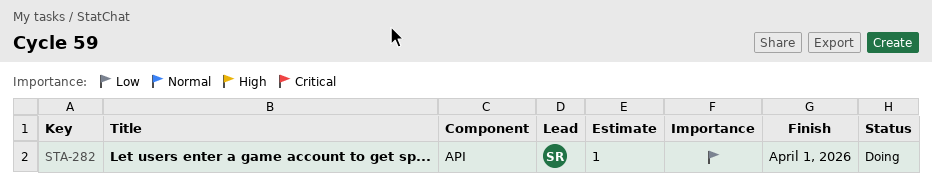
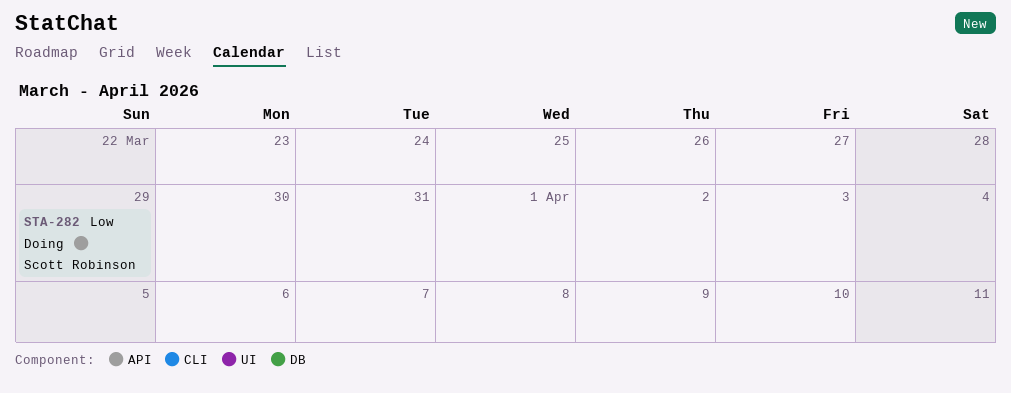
STA-282, due: Apr 1 -> Mar 29

